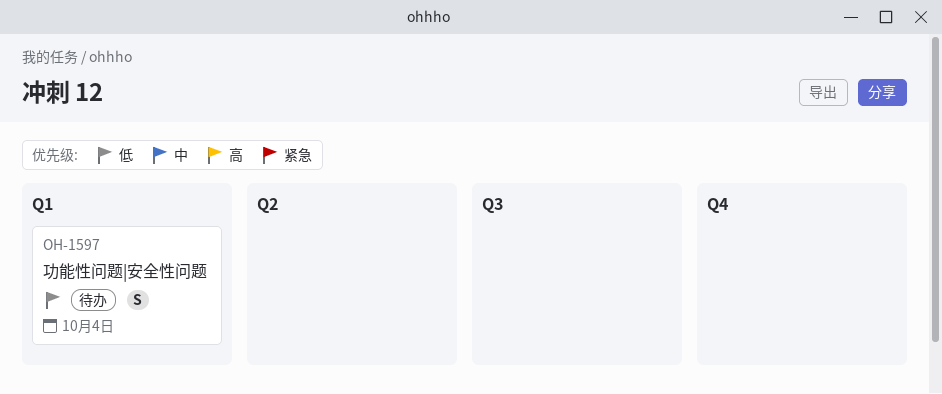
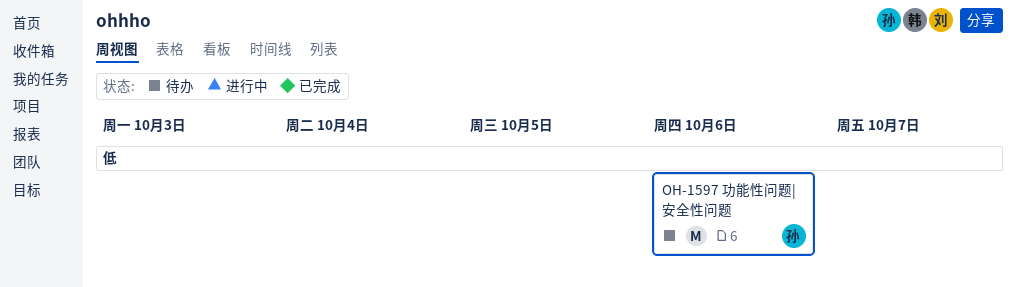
OH-1597, estimate: S -> M
OH-1597, due: Oct 4 -> Oct 6

